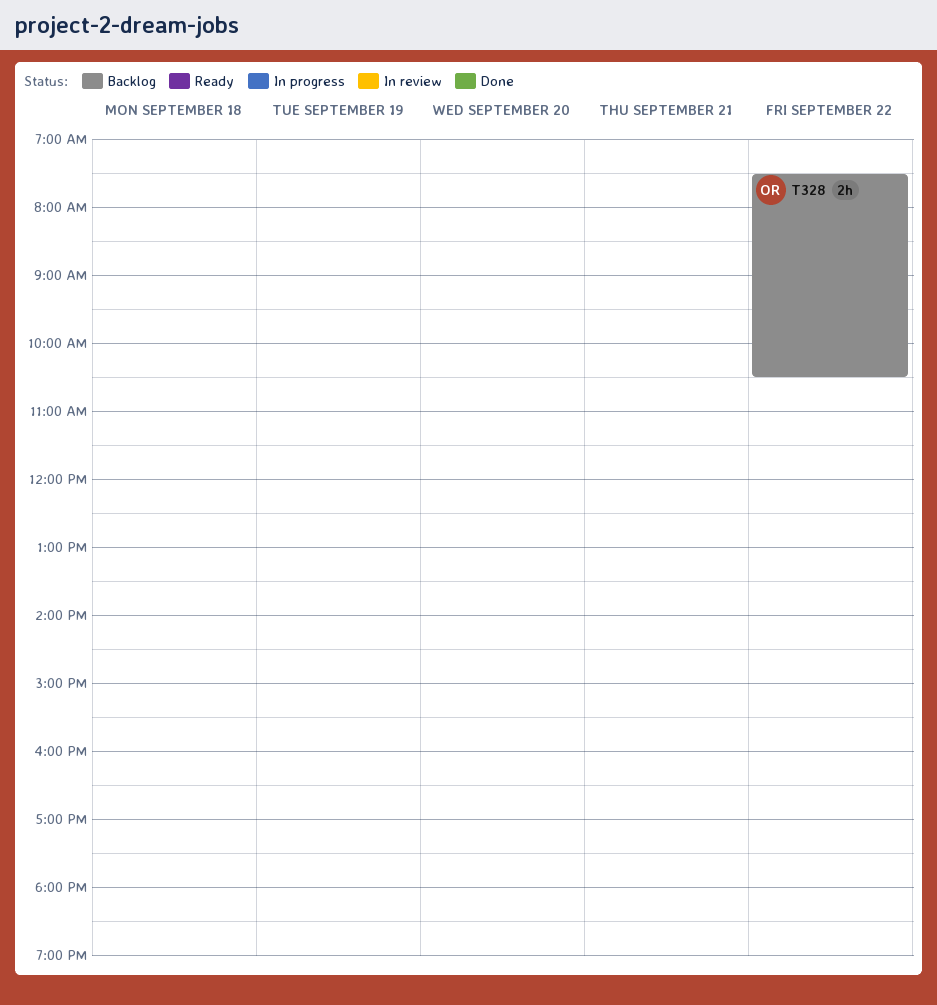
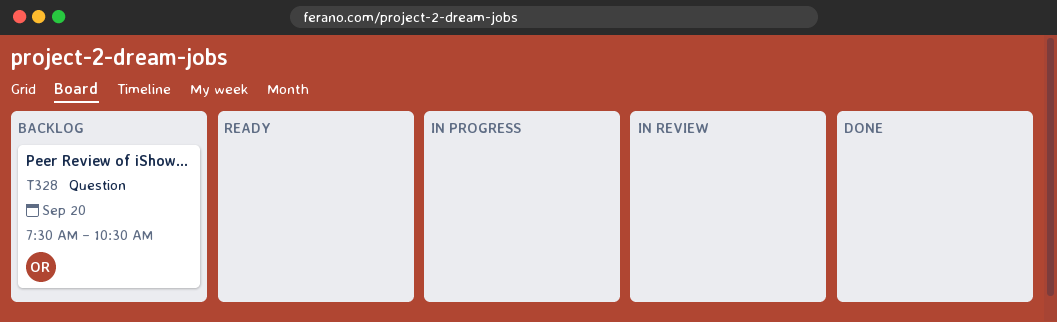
T328, day: Sep 22 -> Sep 20

